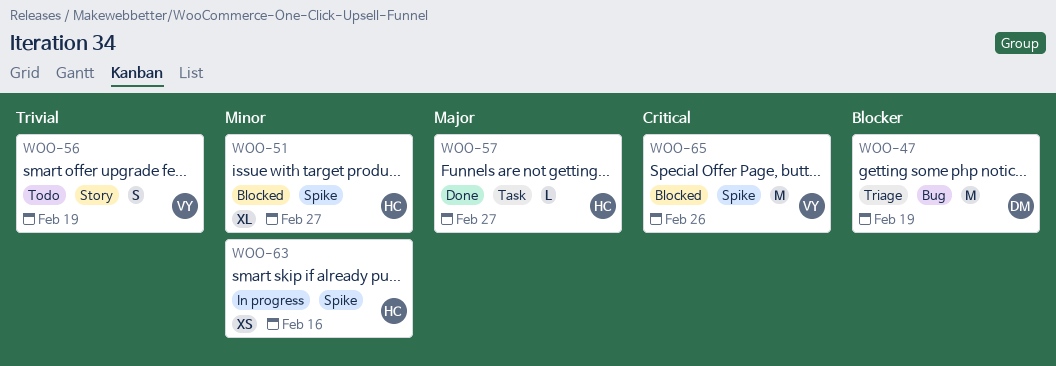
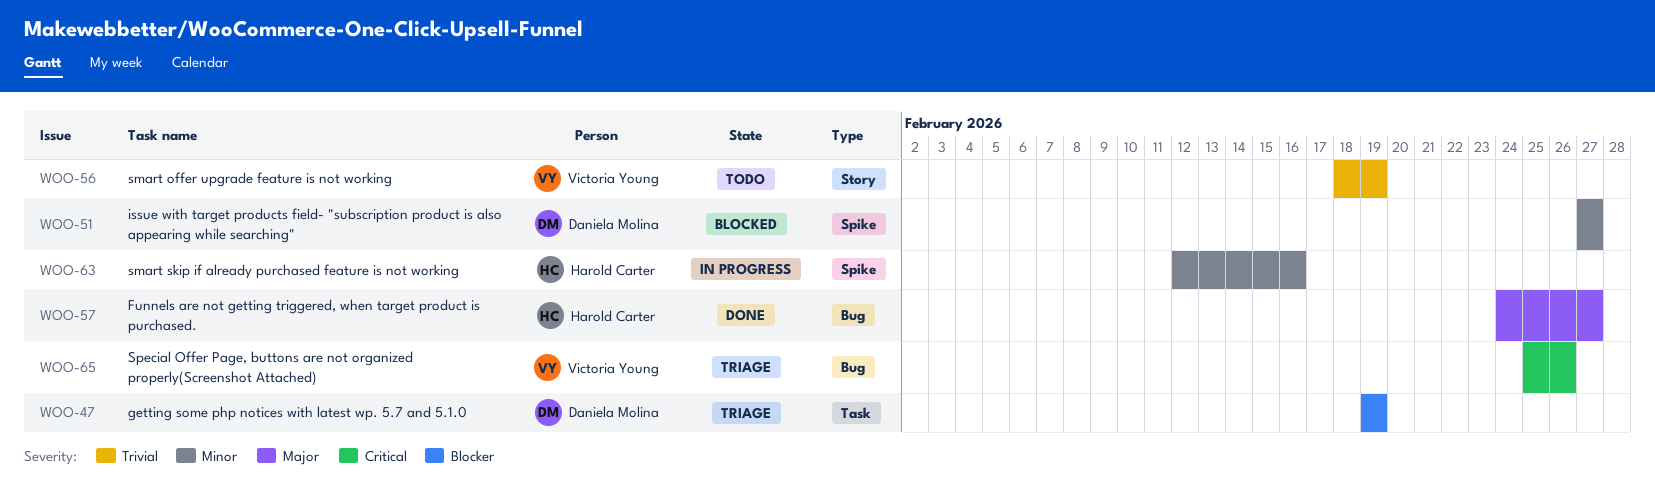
WOO-47, label: Bug -> Task
WOO-51, owner: Harold Carter -> Daniela Molina
WOO-57, label: Task -> Bug
WOO-65, status: Blocked -> Triage
WOO-65, label: Spike -> Bug

